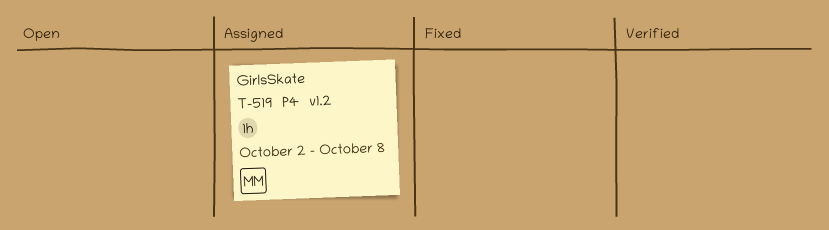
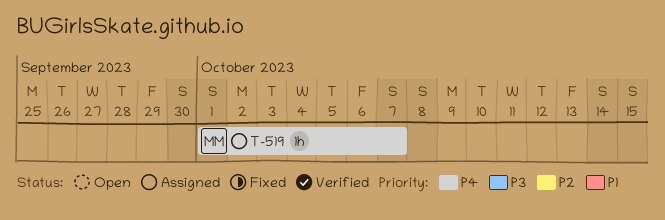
T-519, start: Oct 2 -> Oct 1
T-519, due: Oct 8 -> Oct 7

